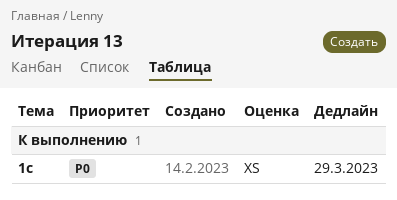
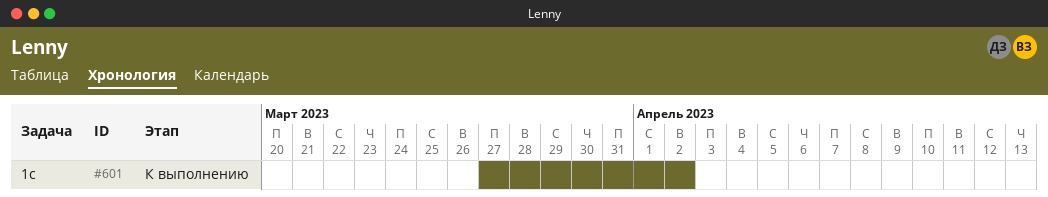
1c, due: Mar 29 -> Apr 2

